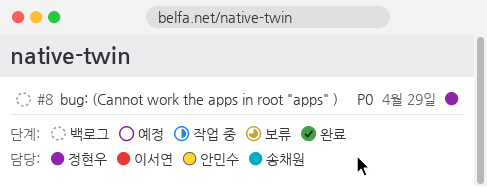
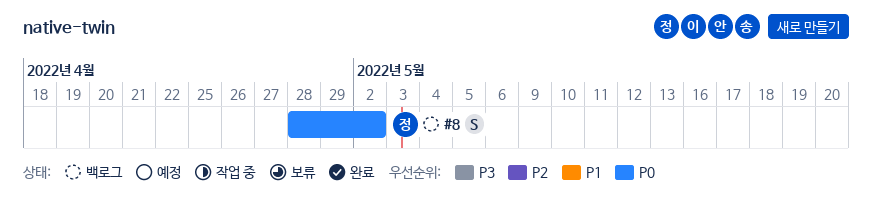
#8, due: Apr 29 -> May 2

